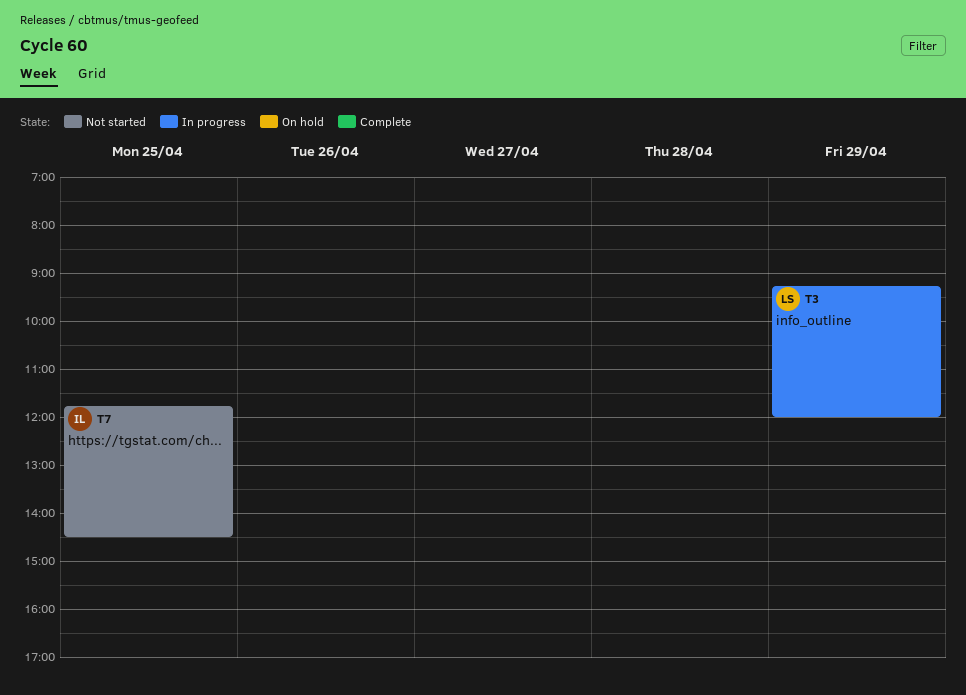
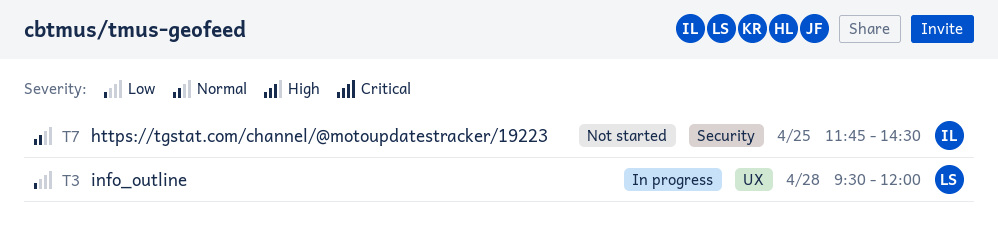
T3, day: Apr 29 -> Apr 28
T3, begins: 09:15 -> 09:30

